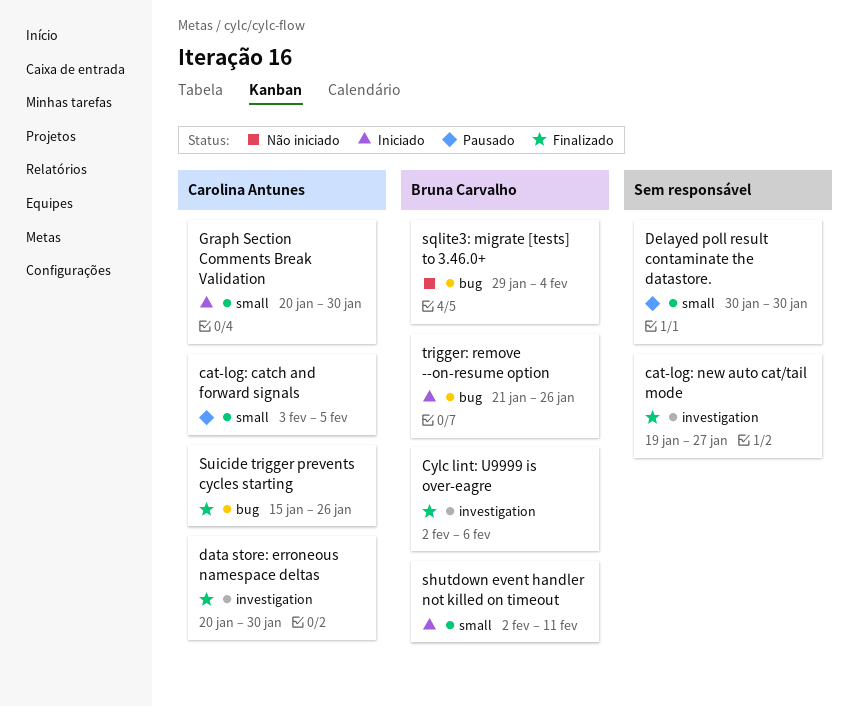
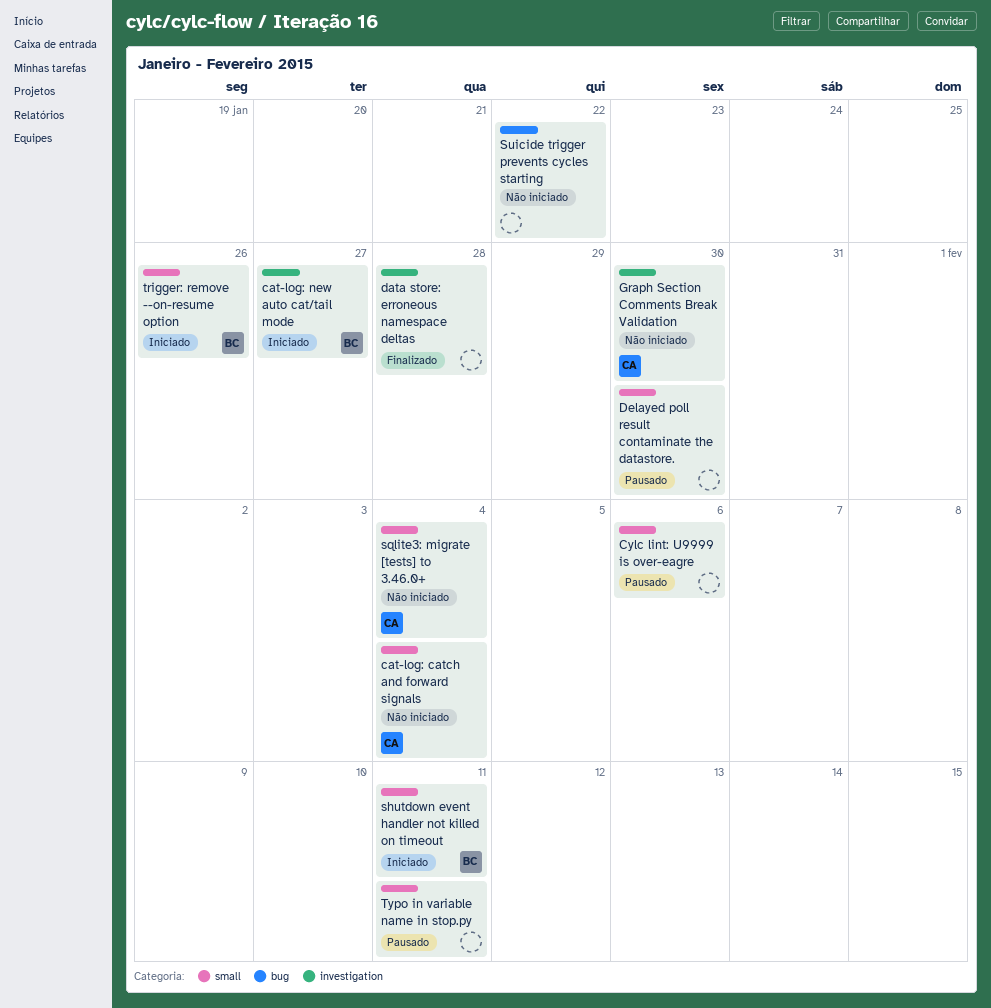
cat-log: catch and forward signals, status: Pausado -> Não iniciado
cat-log: catch and forward signals, due: Feb 5 -> Feb 4
cat-log: new auto cat/tail mode, status: Finalizado -> Iniciado
cat-log: new auto cat/tail mode, owner: none -> Bruna Carvalho
Cylc lint: U9999 is over-eagre, status: Finalizado -> Pausado
Cylc lint: U9999 is over-eagre, owner: Bruna Carvalho -> none
Cylc lint: U9999 is over-eagre, label: investigation -> small
data store: erroneous namespace deltas, owner: Carolina Antunes -> none
data store: erroneous namespace deltas, due: Jan 30 -> Jan 28
Graph Section Comments Break Validation, status: Iniciado -> Não iniciado
Graph Section Comments Break Validation, label: small -> investigation
sqlite3: migrate [tests] to 3.46.0+, owner: Bruna Carvalho -> Carolina Antunes
sqlite3: migrate [tests] to 3.46.0+, label: bug -> small
Suicide trigger prevents cycles starting, status: Finalizado -> Não iniciado
Suicide trigger prevents cycles starting, owner: Carolina Antunes -> none
Suicide trigger prevents cycles starting, due: Jan 26 -> Jan 22
trigger: remove --on-resume option, label: bug -> small
Typo in variable name in stop.py: none -> present

